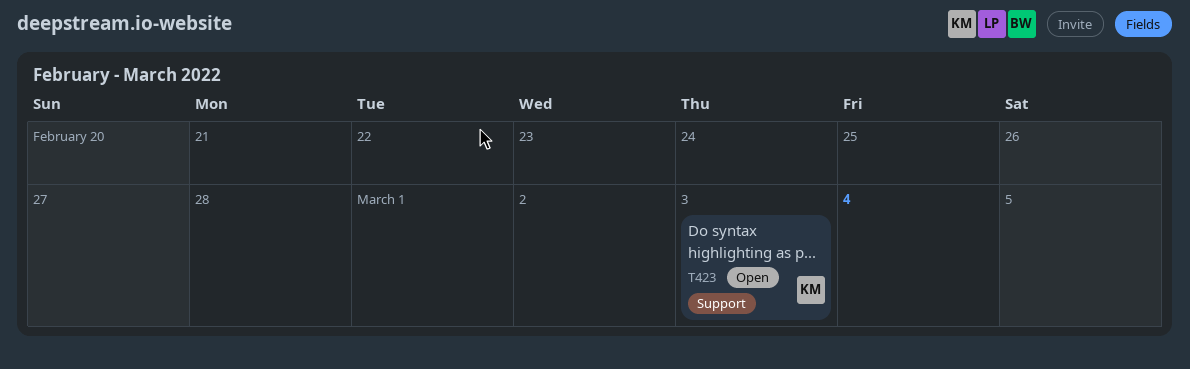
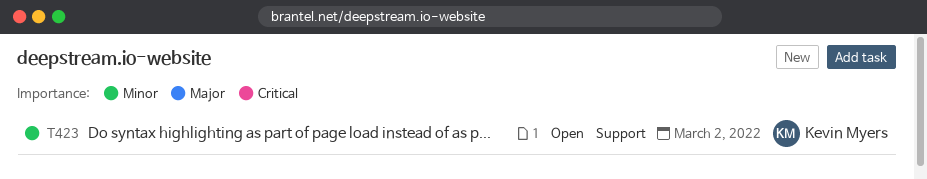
T423, due: Mar 3 -> Mar 2

